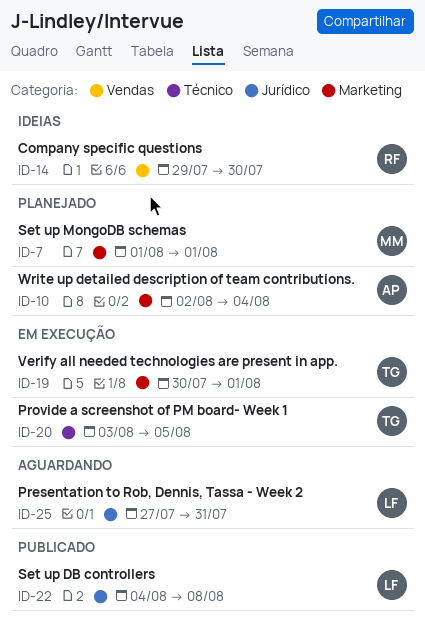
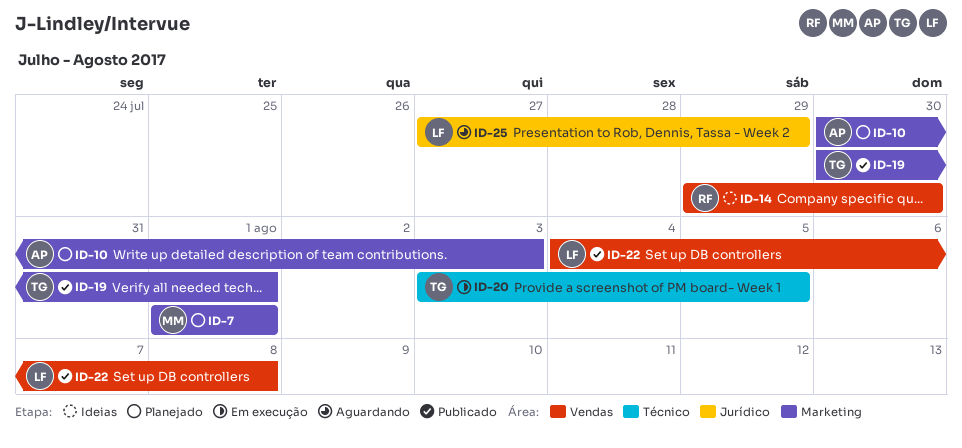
ID-10, start: Aug 2 -> Jul 30
ID-10, due: Aug 4 -> Aug 3
ID-19, status: Em execução -> Publicado
ID-22, label: Jurídico -> Vendas
ID-25, due: Jul 31 -> Jul 29

